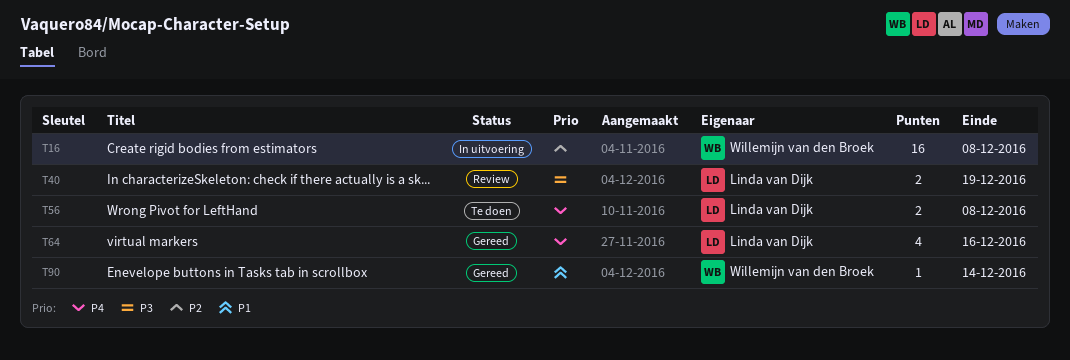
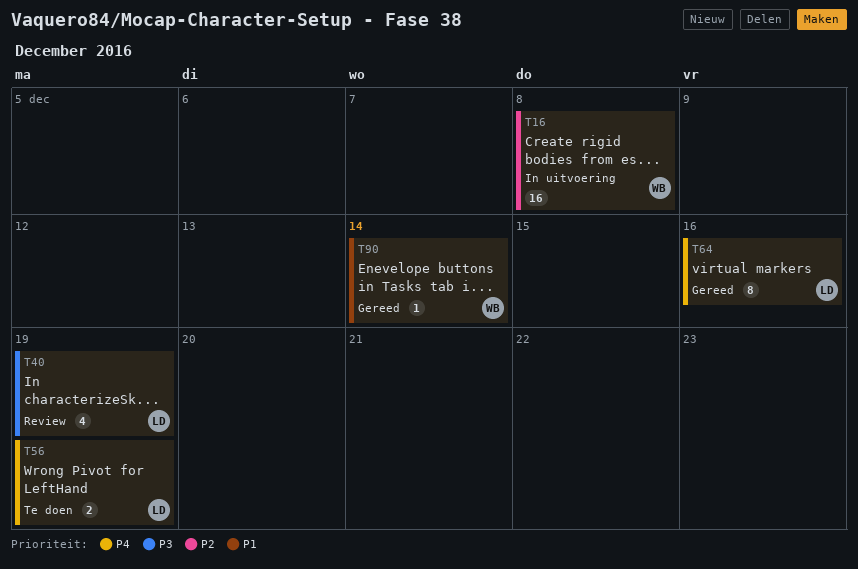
T40, estimate: 2 -> 4
T56, due: Dec 8 -> Dec 19
T64, estimate: 4 -> 8

